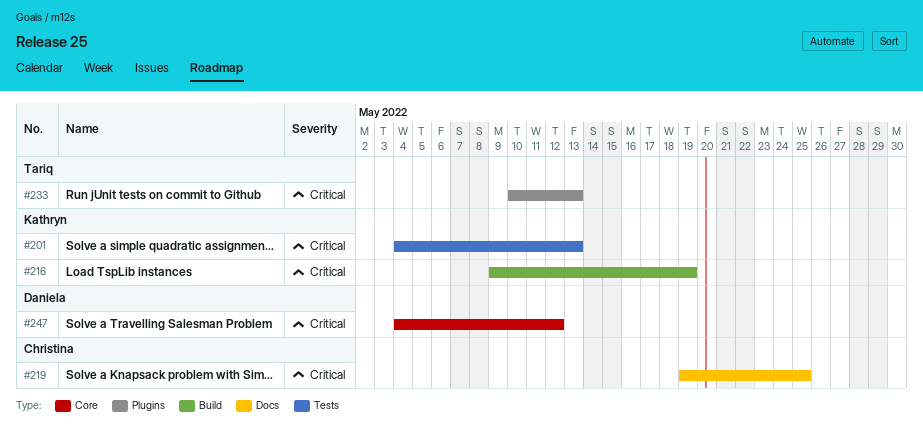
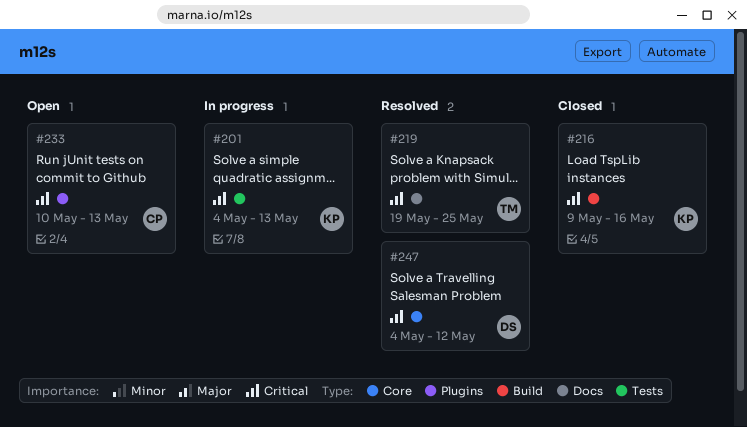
#216, due: May 19 -> May 16
#219, owner: Christina -> Tariq
#233, owner: Tariq -> Christina

